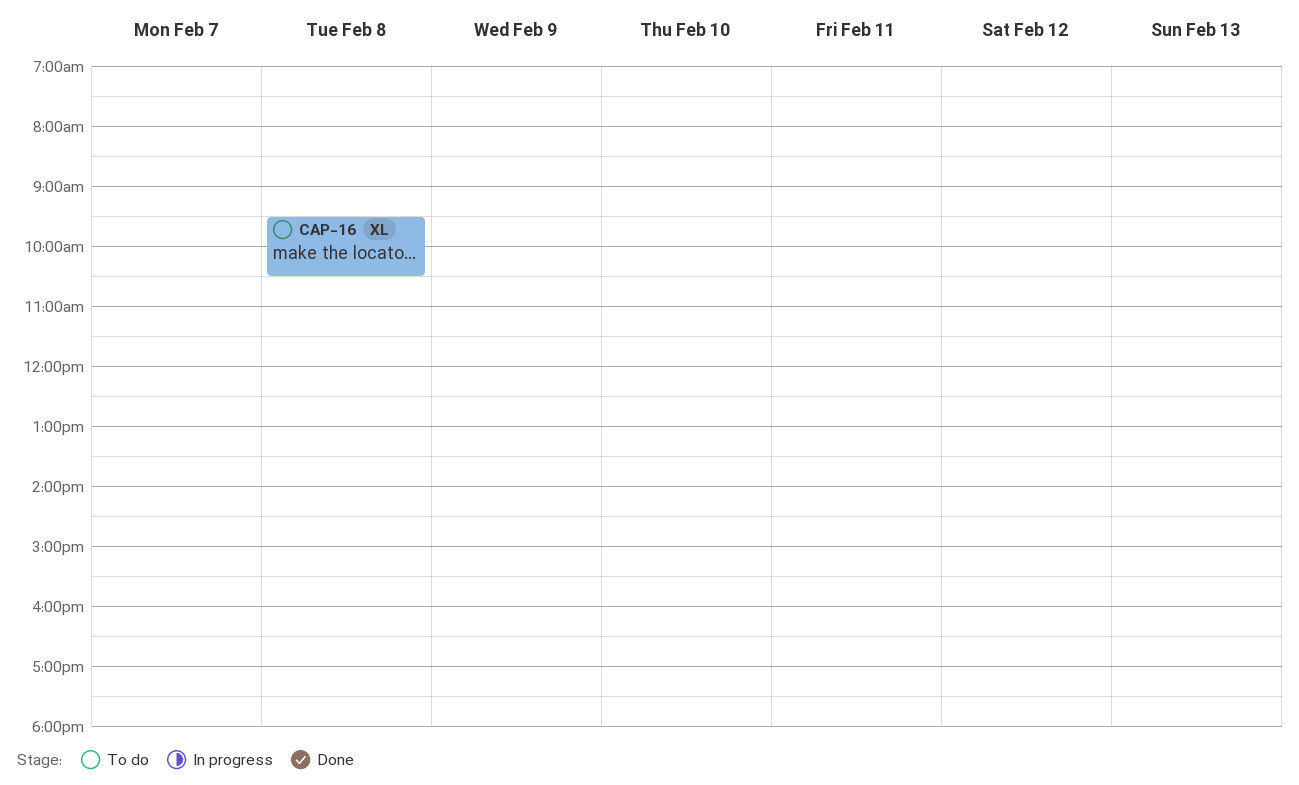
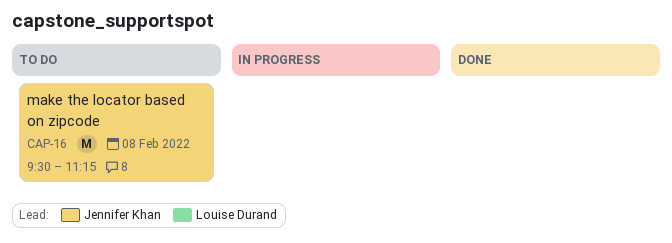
CAP-16, estimate: XL -> M
CAP-16, ends: 10:30 -> 11:15

